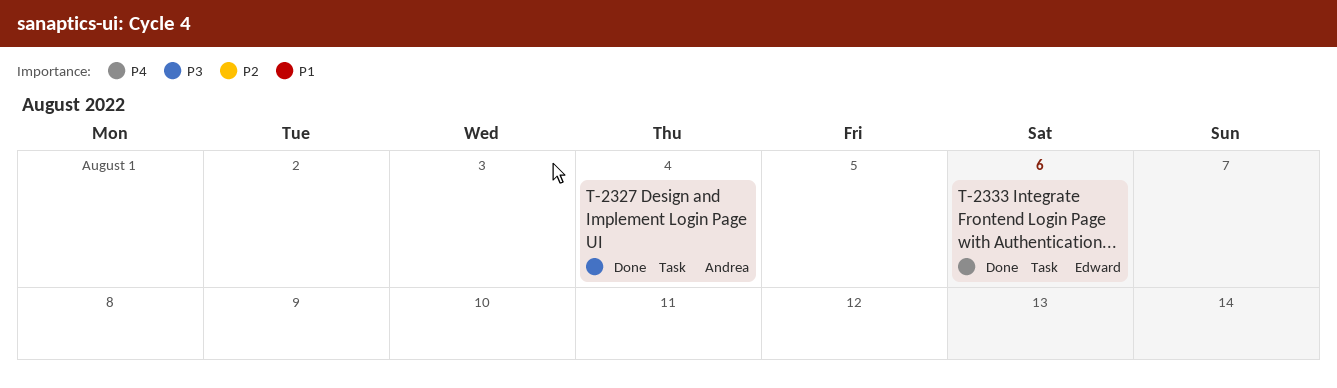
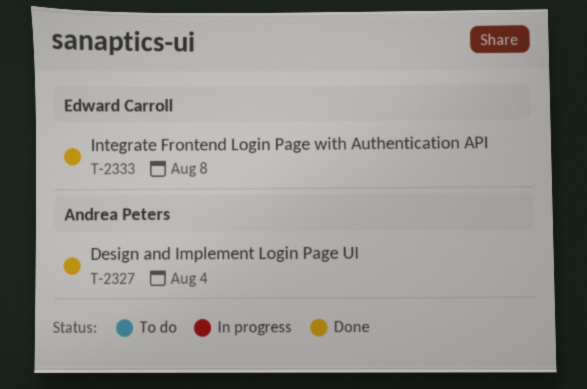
T-2333, due: Aug 6 -> Aug 8

